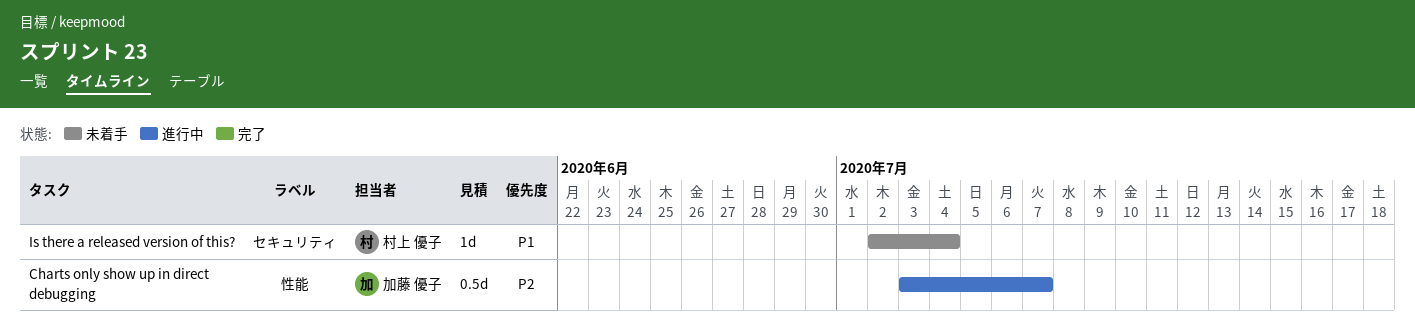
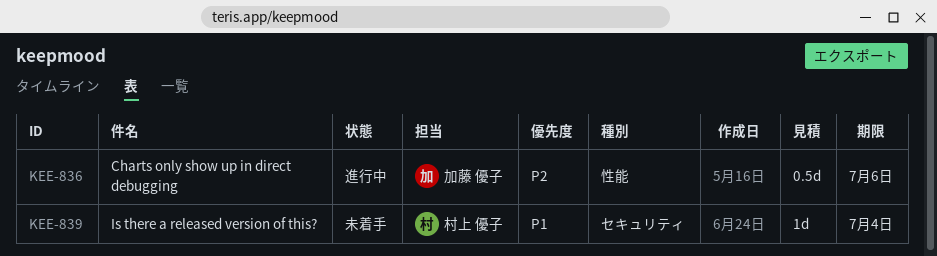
Charts only show up in direct debugging, due: Jul 7 -> Jul 6

